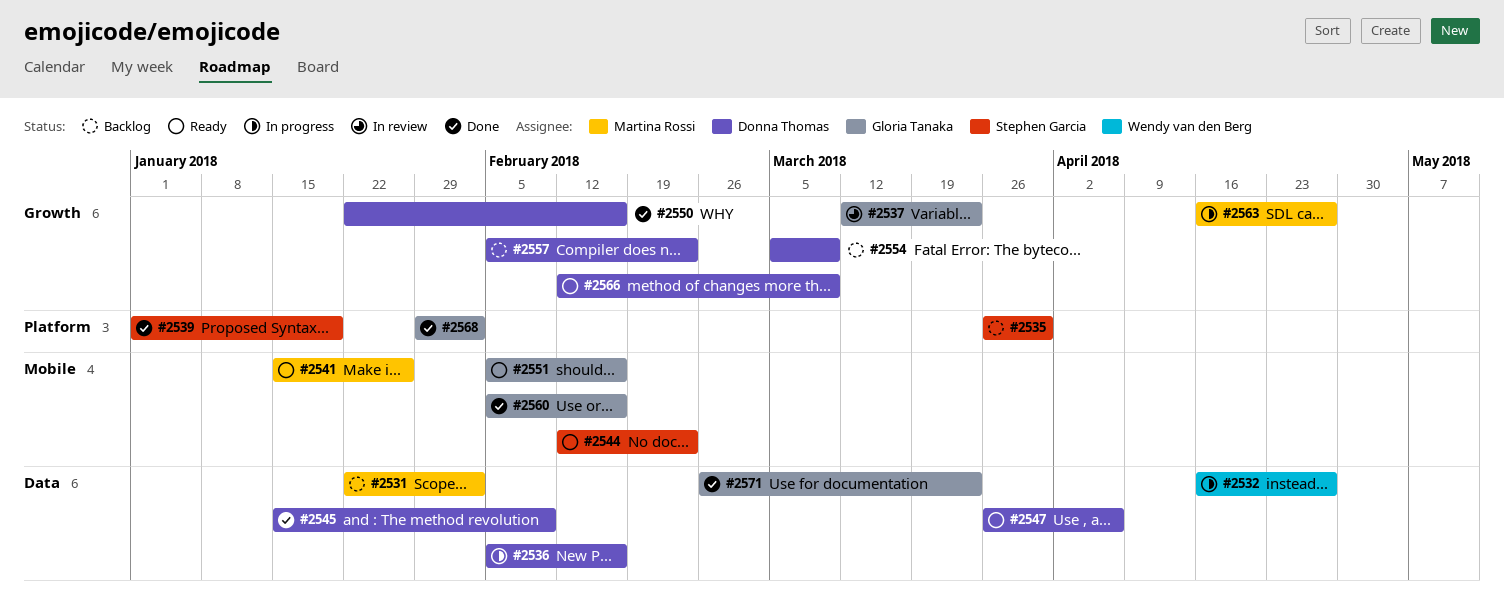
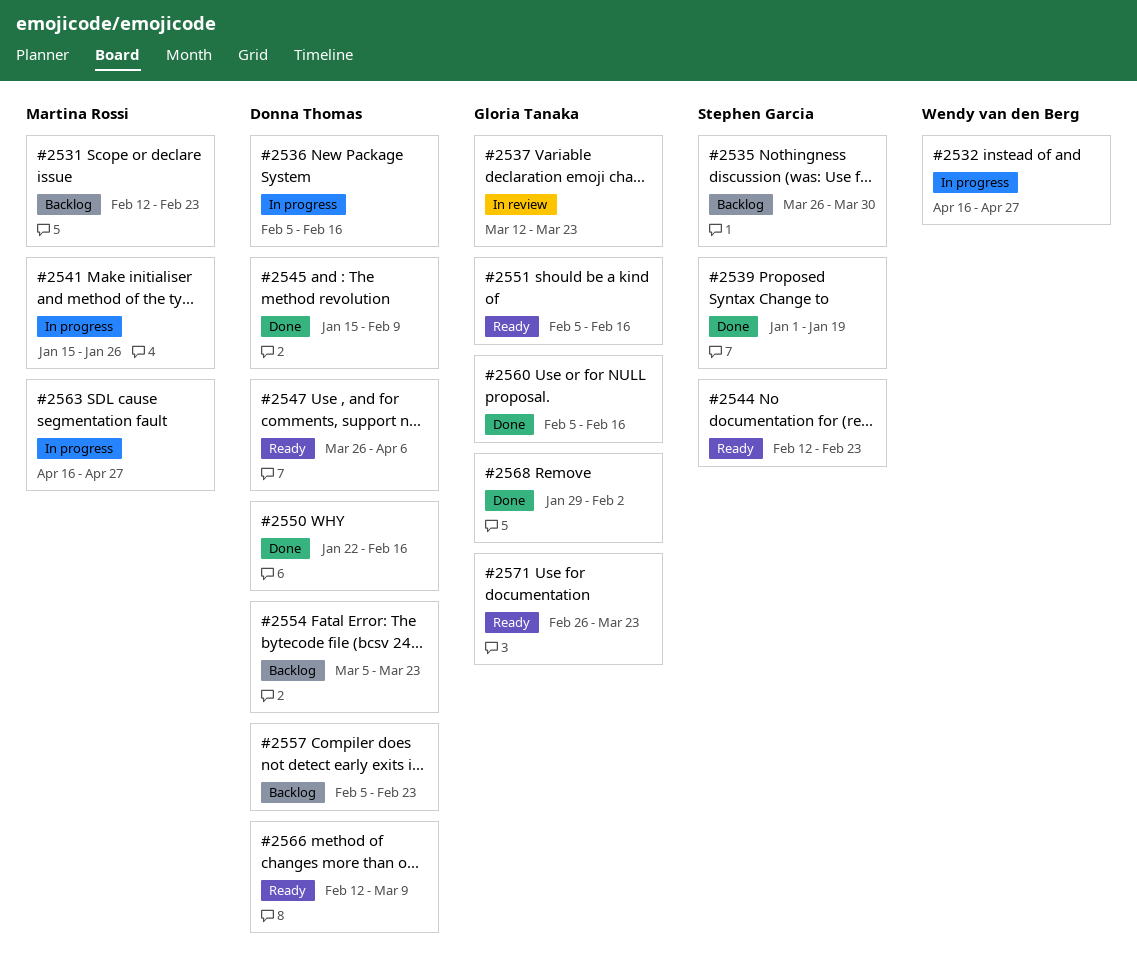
#2531, start: Jan 22 -> Feb 12
#2531, due: Feb 2 -> Feb 23
#2541, status: Ready -> In progress
#2554, due: Mar 9 -> Mar 23
#2571, status: Done -> Ready

